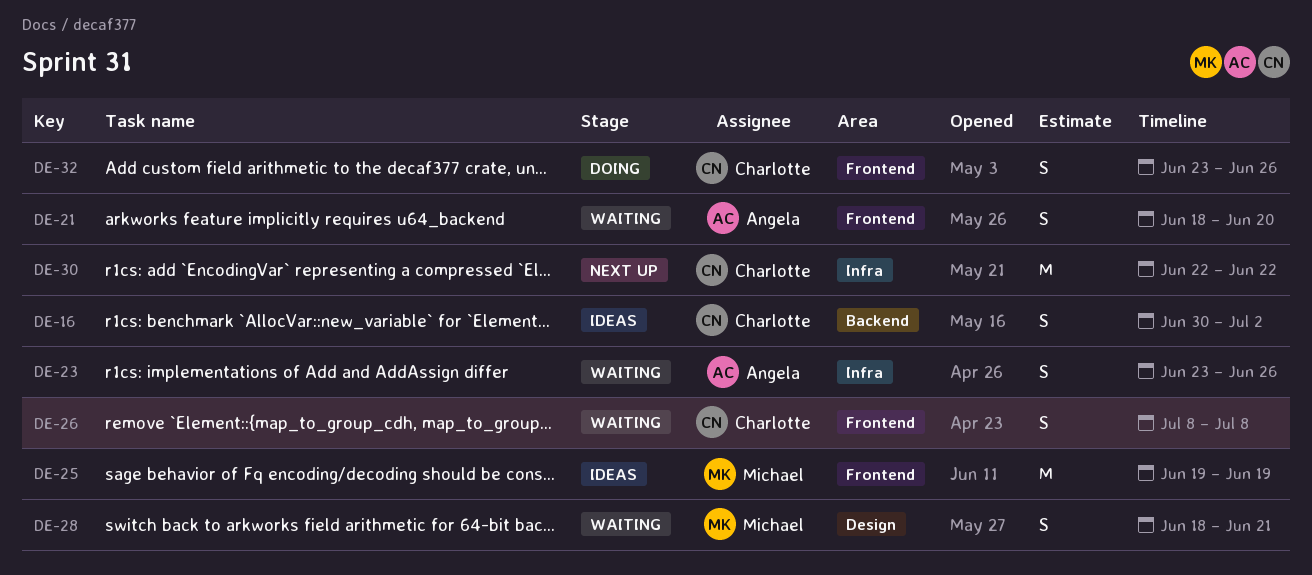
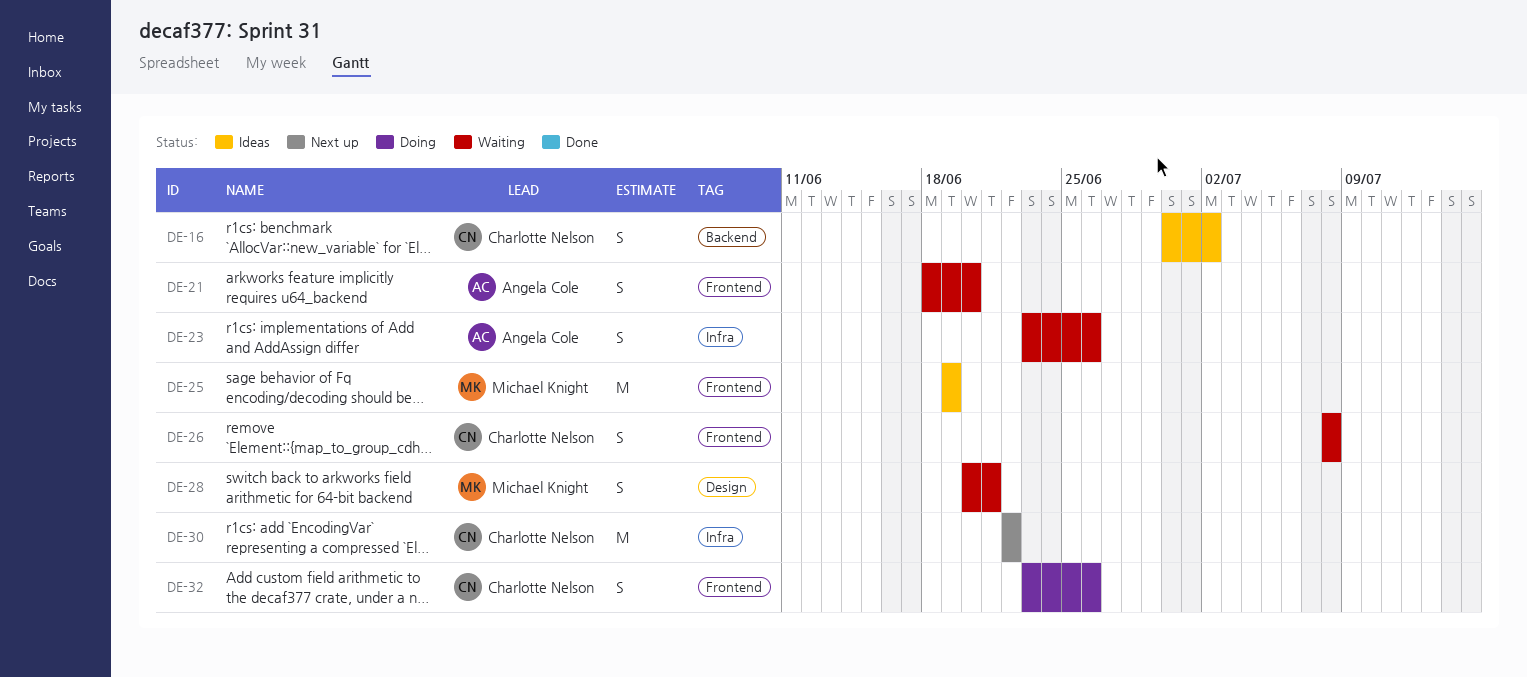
DE-28, start: Jun 18 -> Jun 20

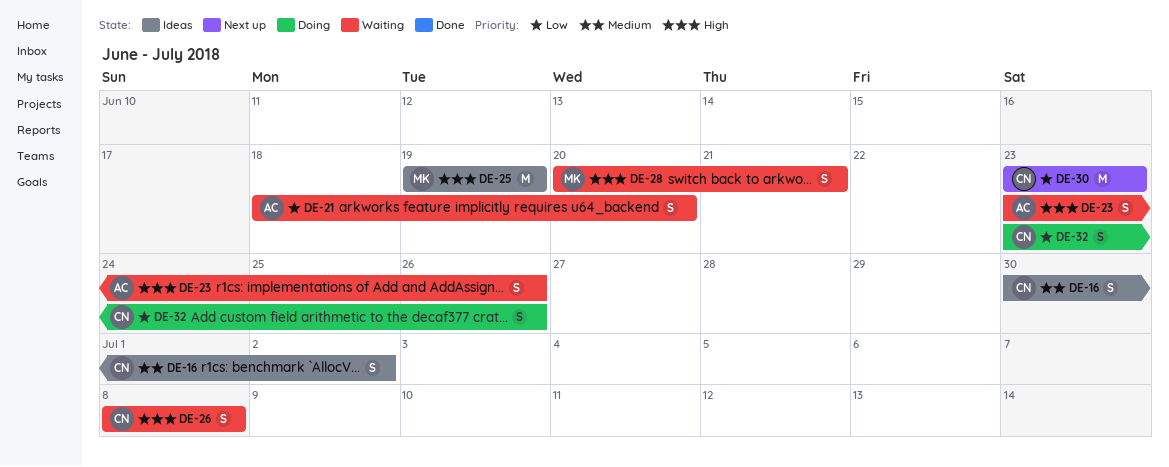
DE-30, start: Jun 22 -> Jun 23
DE-30, due: Jun 22 -> Jun 23

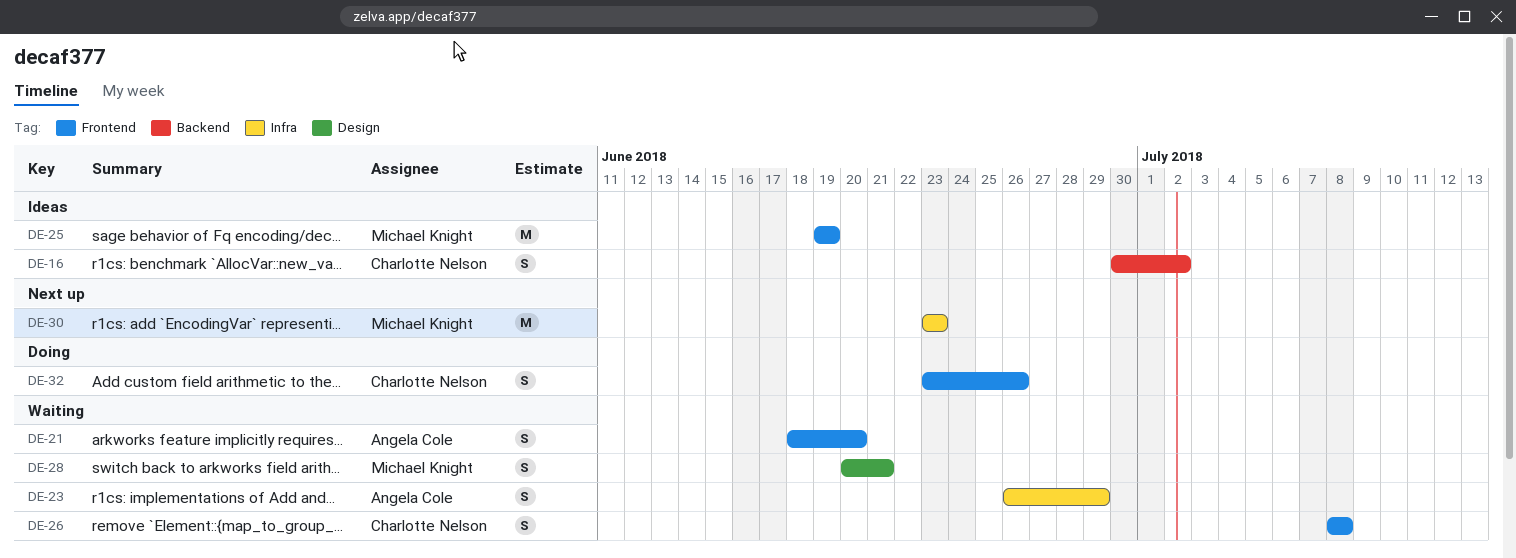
DE-23, start: Jun 23 -> Jun 26
DE-23, due: Jun 26 -> Jun 29
DE-30, owner: Charlotte Nelson -> Michael Knight

